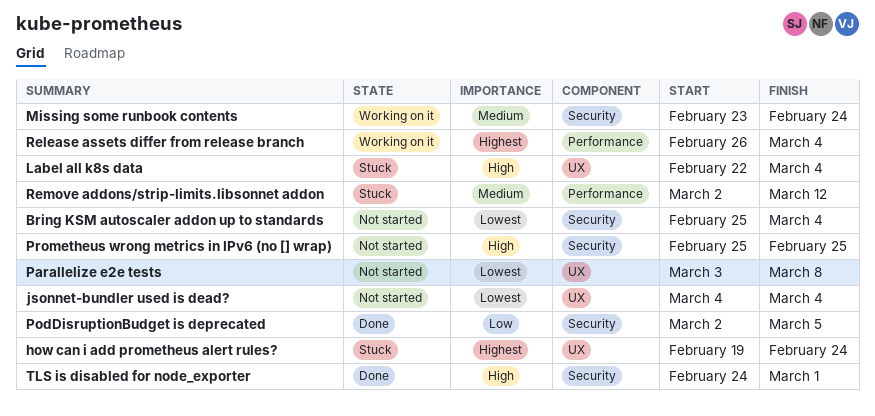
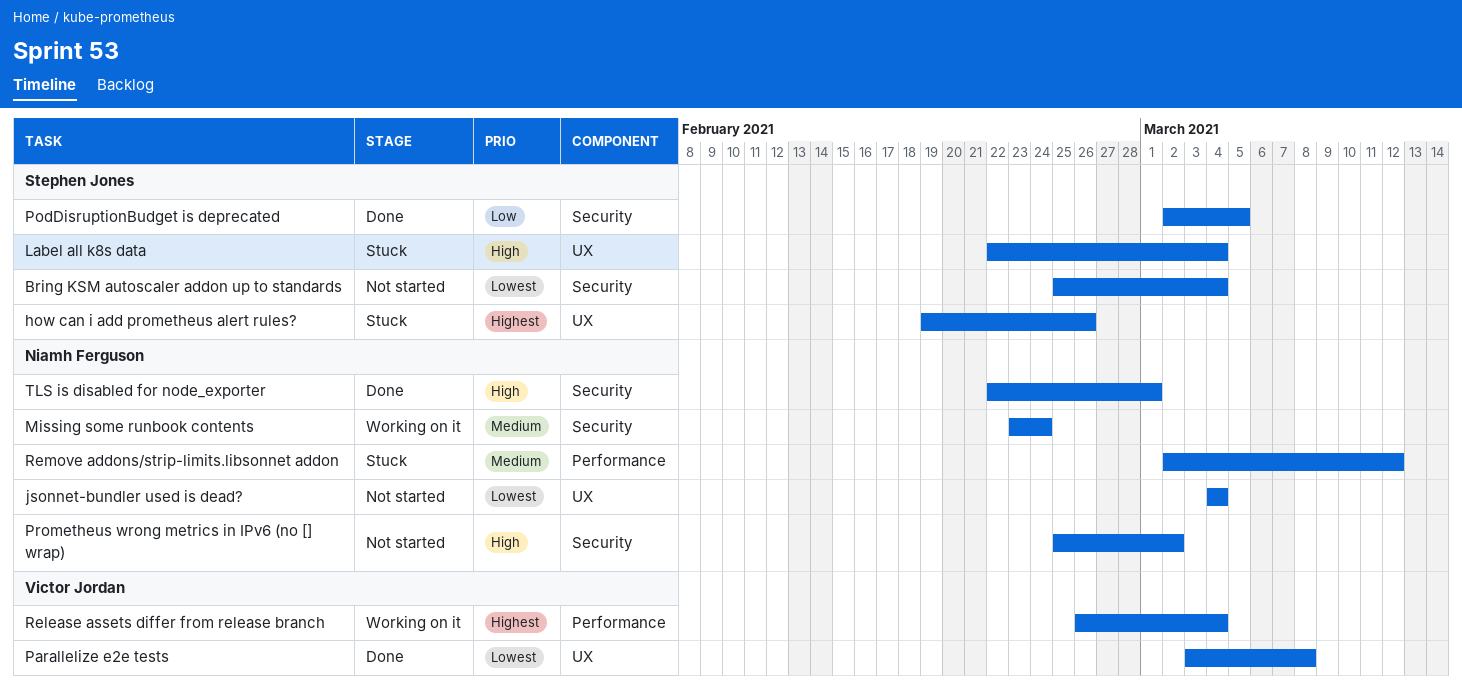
how can i add prometheus alert rules?, due: Feb 24 -> Feb 26
Parallelize e2e tests, status: Not started -> Done
Prometheus wrong metrics in IPv6 (no [] wrap), due: Feb 25 -> Mar 2
TLS is disabled for node_exporter, start: Feb 24 -> Feb 22

